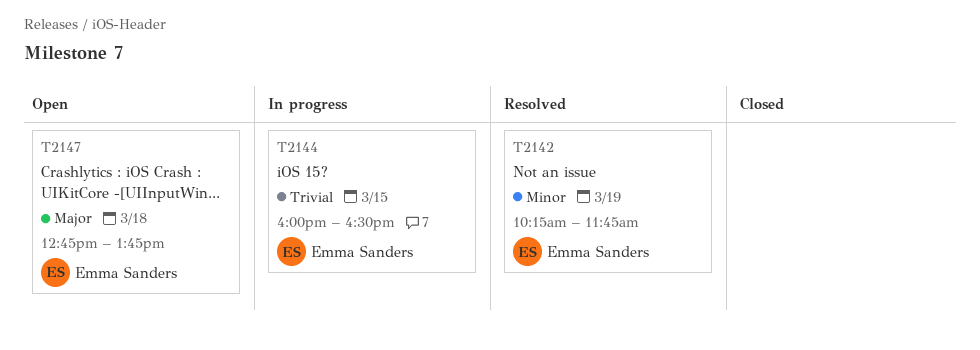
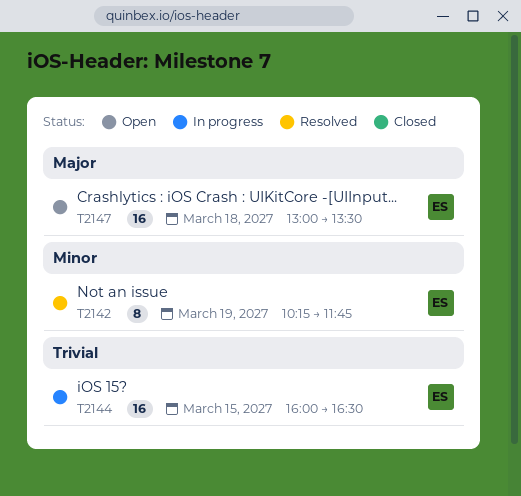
T2147, begins: 12:45 -> 13:00
T2147, ends: 13:45 -> 13:30

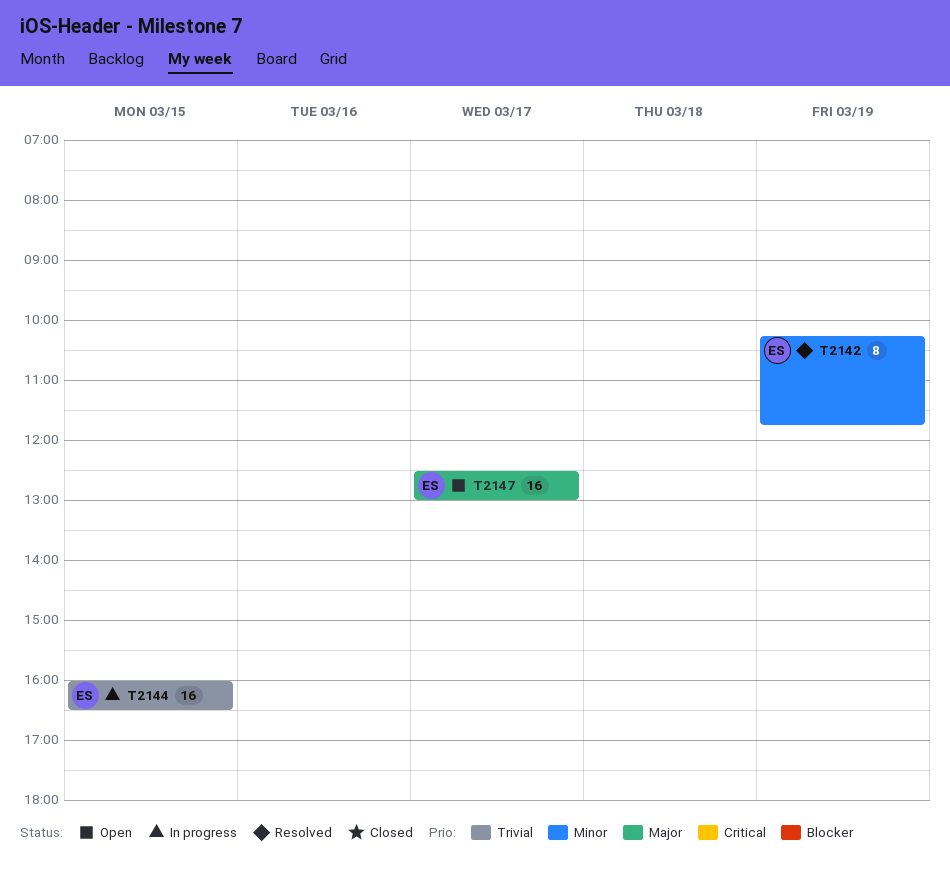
T2147, day: Mar 18 -> Mar 17
T2147, begins: 13:00 -> 12:30
T2147, ends: 13:30 -> 13:00

